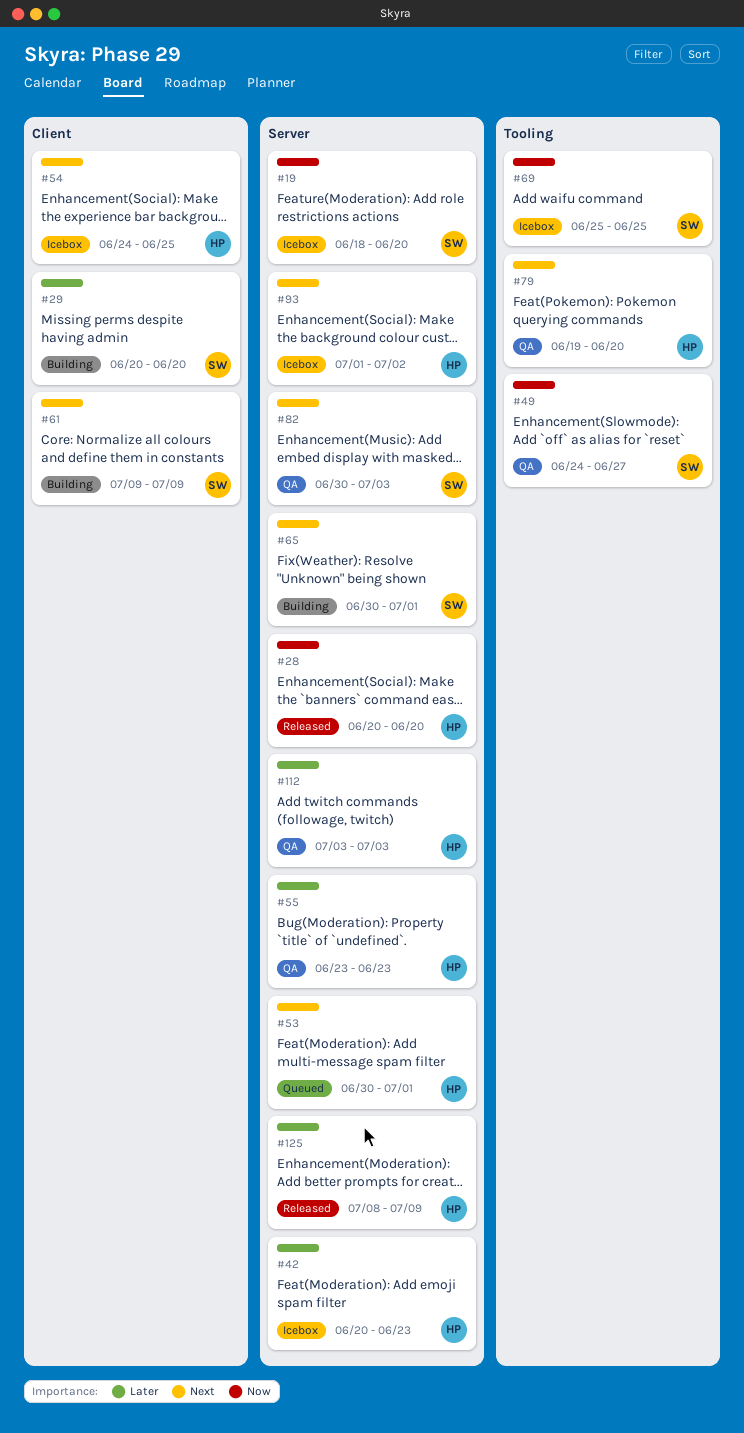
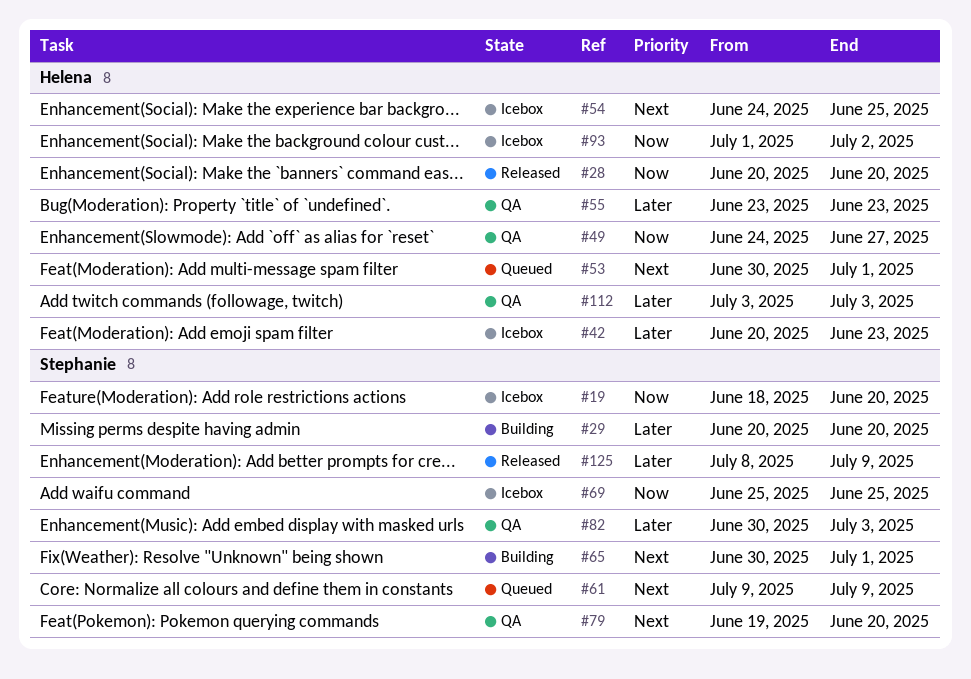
#49, owner: Stephanie -> Helena
#61, status: Building -> Queued
#79, owner: Helena -> Stephanie
#82, priority: Next -> Later
#93, priority: Next -> Now
#125, owner: Helena -> Stephanie

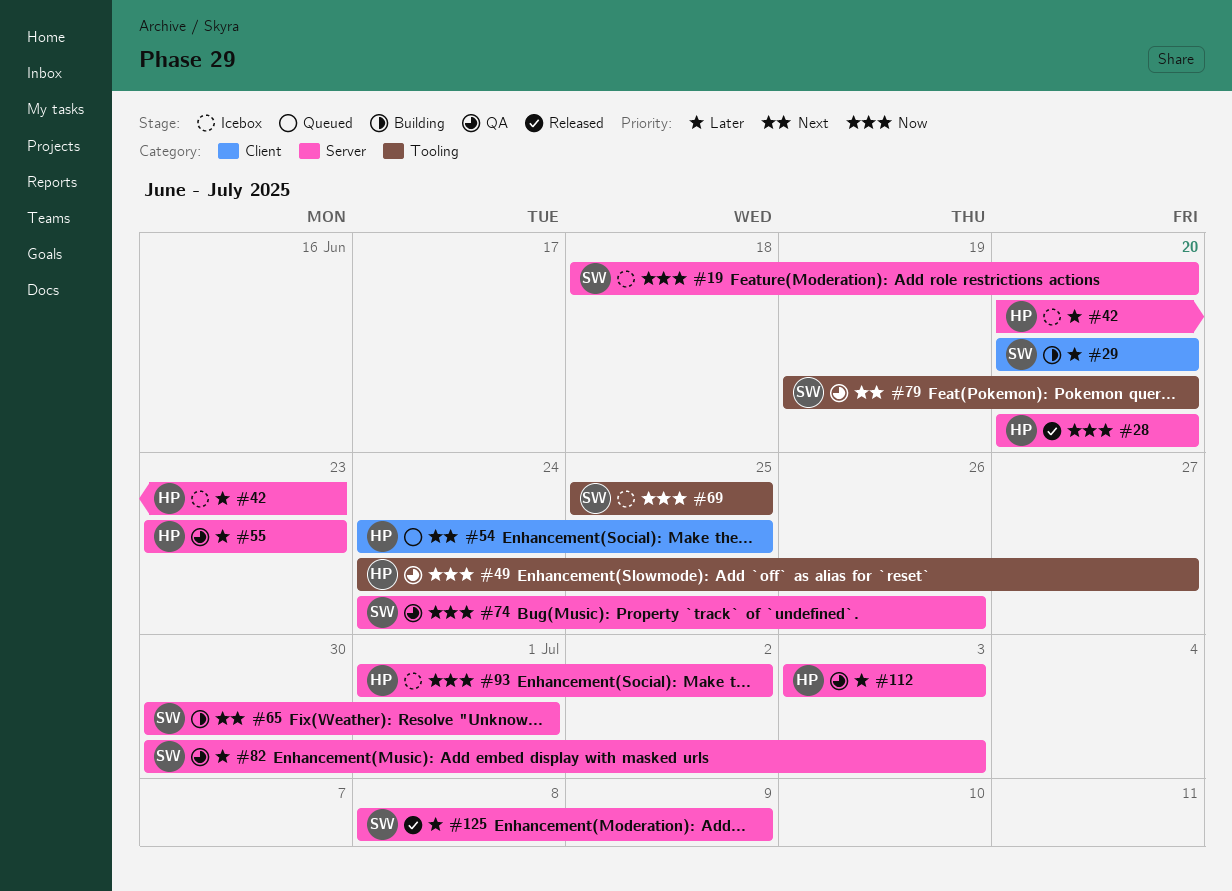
#53: present -> none
#54, status: Icebox -> Queued
#61: present -> none
#74: none -> present

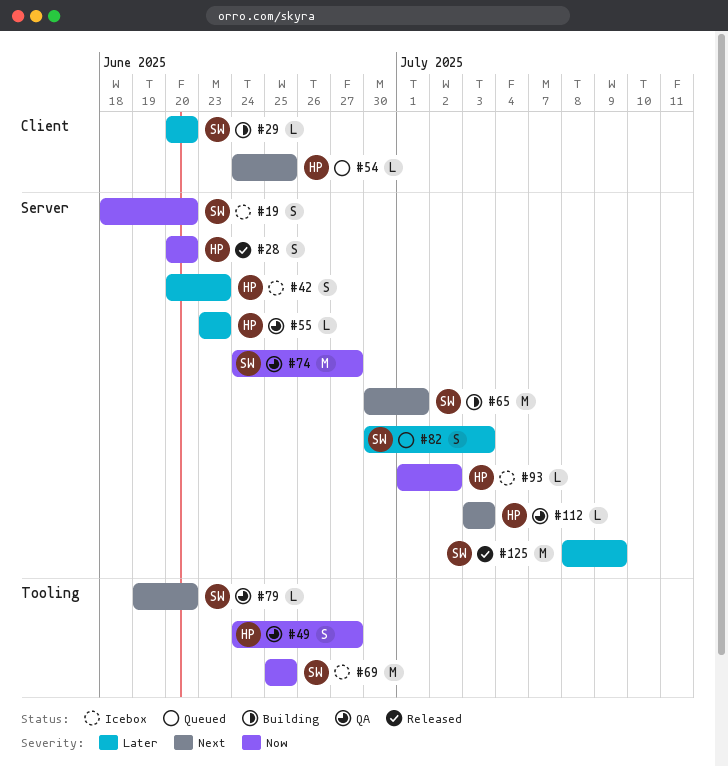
#74, due: Jun 26 -> Jun 27
#82, status: QA -> Queued
#112, priority: Later -> Next

